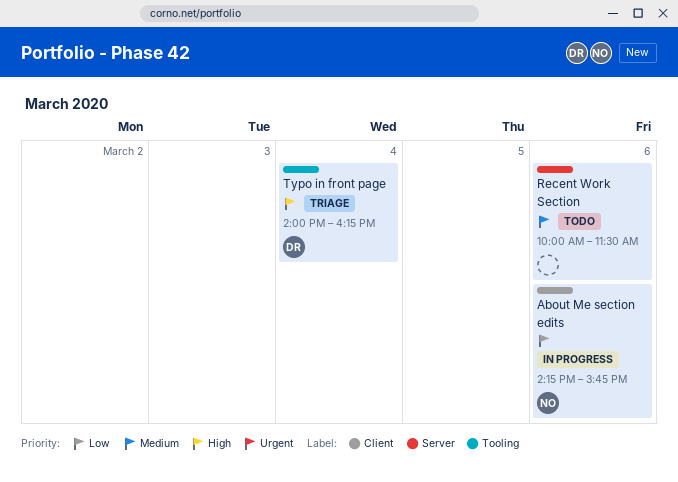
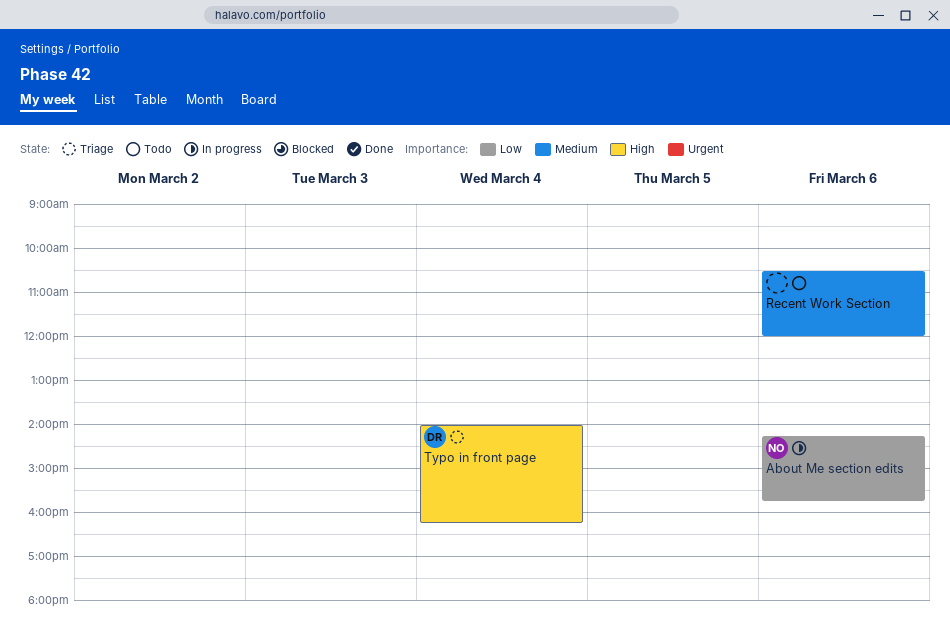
Recent Work Section, begins: 10:00 -> 10:30
Recent Work Section, ends: 11:30 -> 12:00

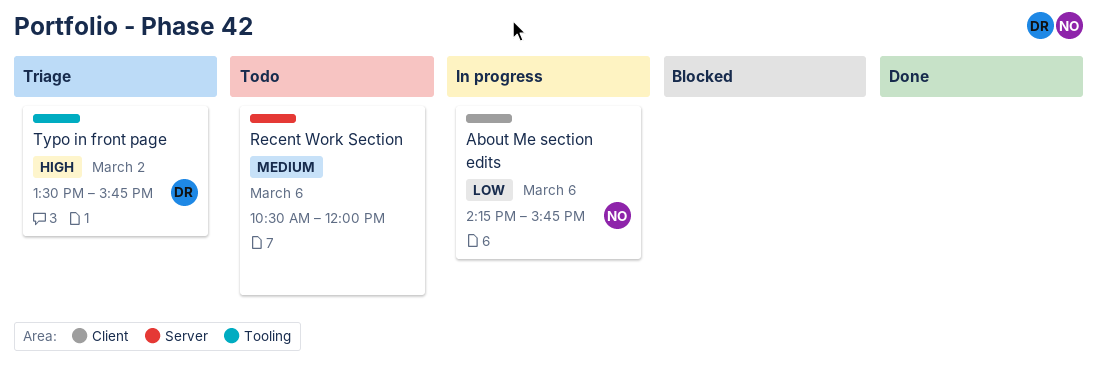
Typo in front page, day: Mar 4 -> Mar 2
Typo in front page, begins: 14:00 -> 13:30
Typo in front page, ends: 16:15 -> 15:45

